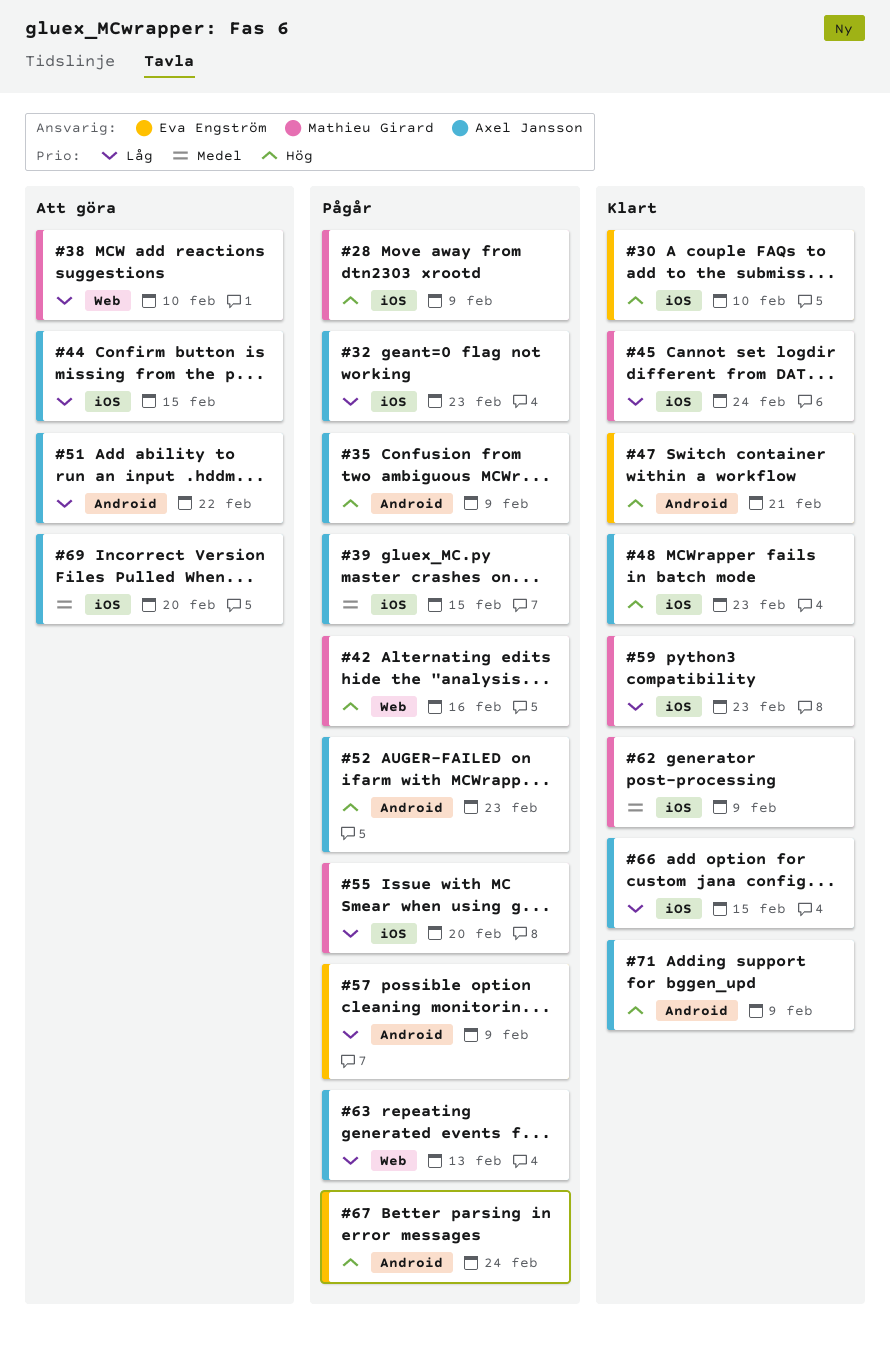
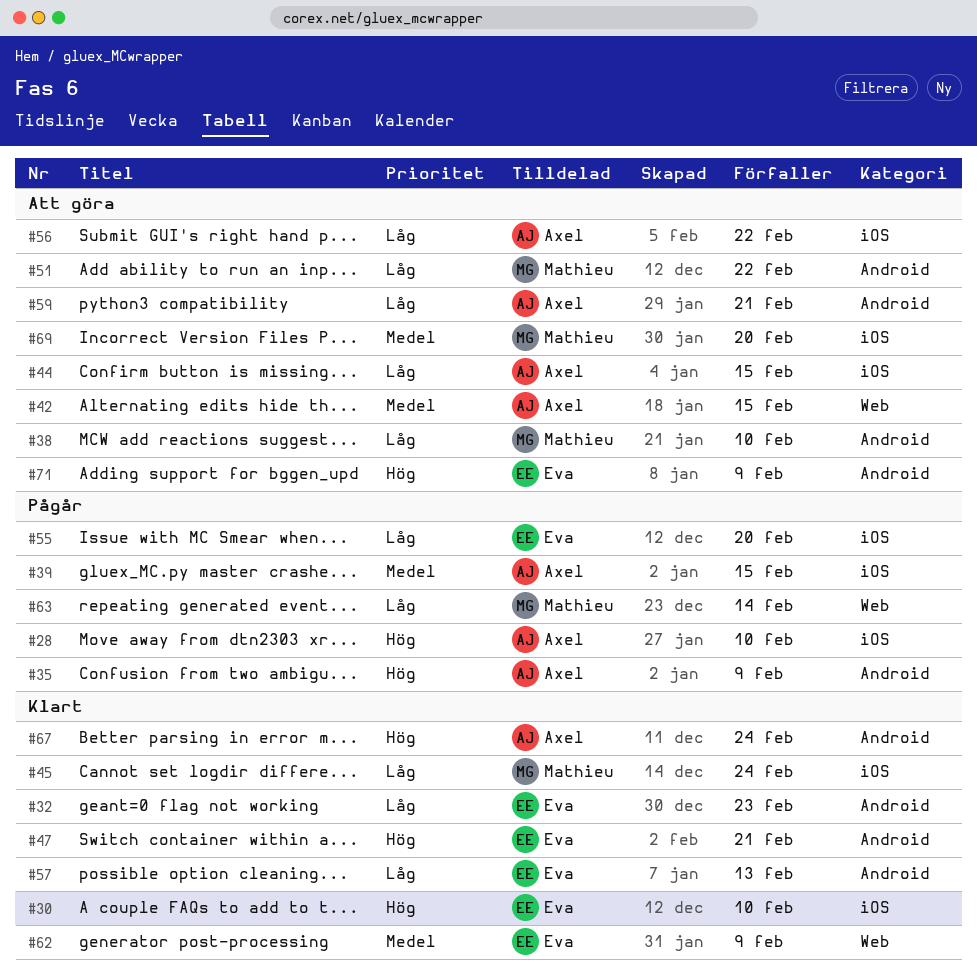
#28, owner: Mathieu Girard -> Axel Jansson
#28, due: Feb 9 -> Feb 10
#32, status: Pågår -> Klart
#32, owner: Axel Jansson -> Eva Engström
#32, label: iOS -> Android
#38, label: Web -> Android
#42, status: Pågår -> Att göra
#42, owner: Mathieu Girard -> Axel Jansson
#42, priority: Hög -> Medel
#42, due: Feb 16 -> Feb 15
#48: present -> none
#51, owner: Axel Jansson -> Mathieu Girard
#52: present -> none
#55, owner: Mathieu Girard -> Eva Engström
#56: none -> present
#57, status: Pågår -> Klart
#57, due: Feb 9 -> Feb 13
#59, status: Klart -> Att göra
#59, owner: Mathieu Girard -> Axel Jansson
#59, label: iOS -> Android
#59, due: Feb 23 -> Feb 21
#62, owner: Mathieu Girard -> Eva Engström
#62, label: iOS -> Web
#63, owner: Axel Jansson -> Mathieu Girard
#63, due: Feb 13 -> Feb 14
#66: present -> none
#67, status: Pågår -> Klart
#67, owner: Eva Engström -> Axel Jansson
#69, owner: Axel Jansson -> Mathieu Girard
#71, status: Klart -> Att göra
#71, owner: Axel Jansson -> Eva Engström

